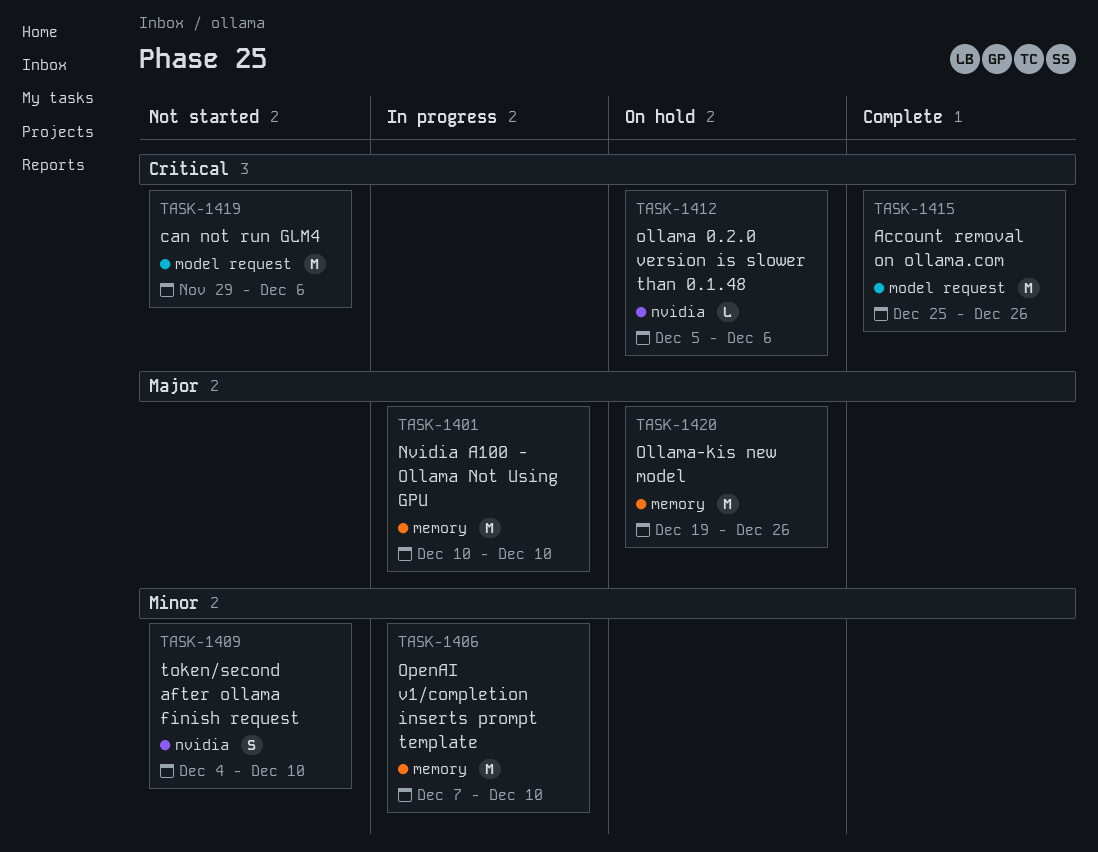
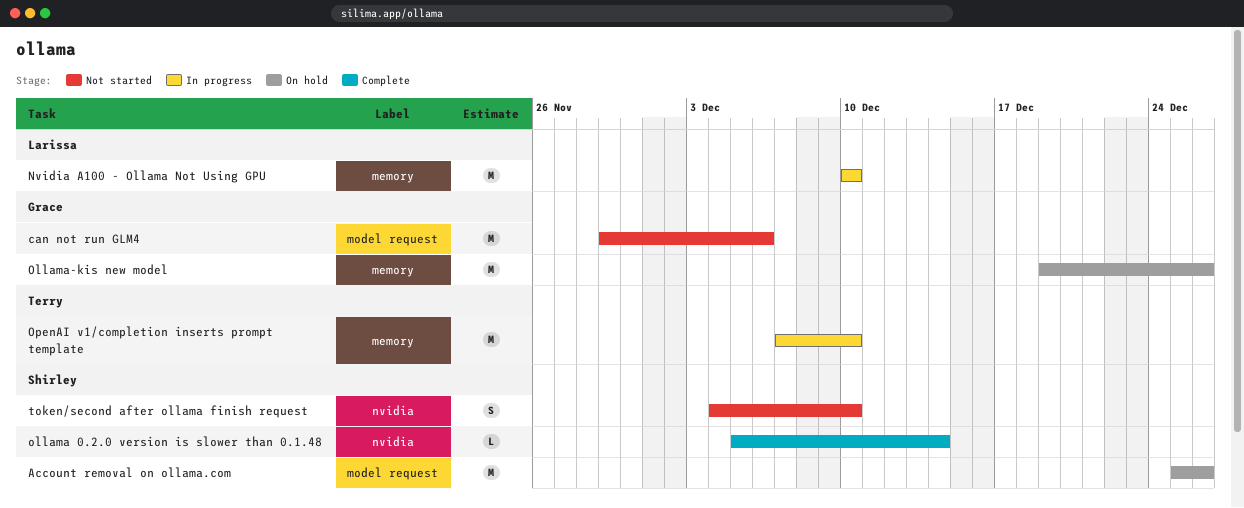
Account removal on ollama.com, status: Complete -> On hold
ollama 0.2.0 version is slower than 0.1.48, status: On hold -> Complete
ollama 0.2.0 version is slower than 0.1.48, due: Dec 6 -> Dec 14

